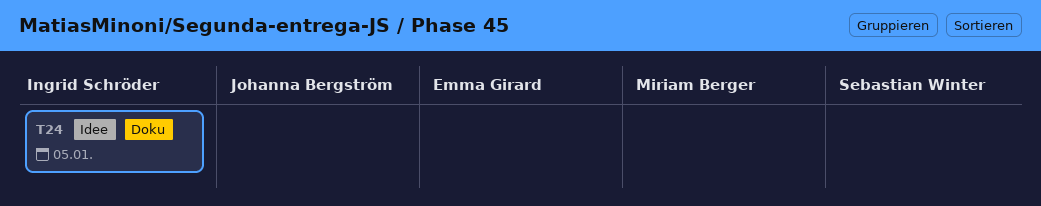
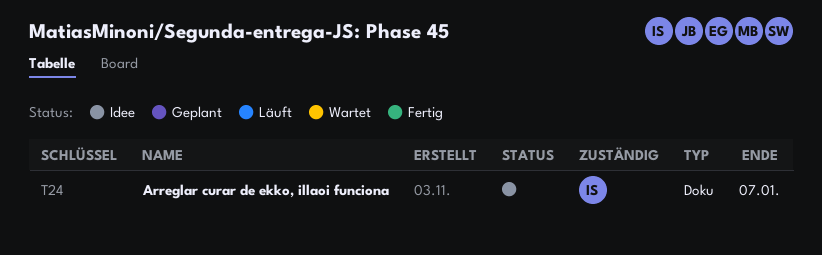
T24, due: Jan 5 -> Jan 7

